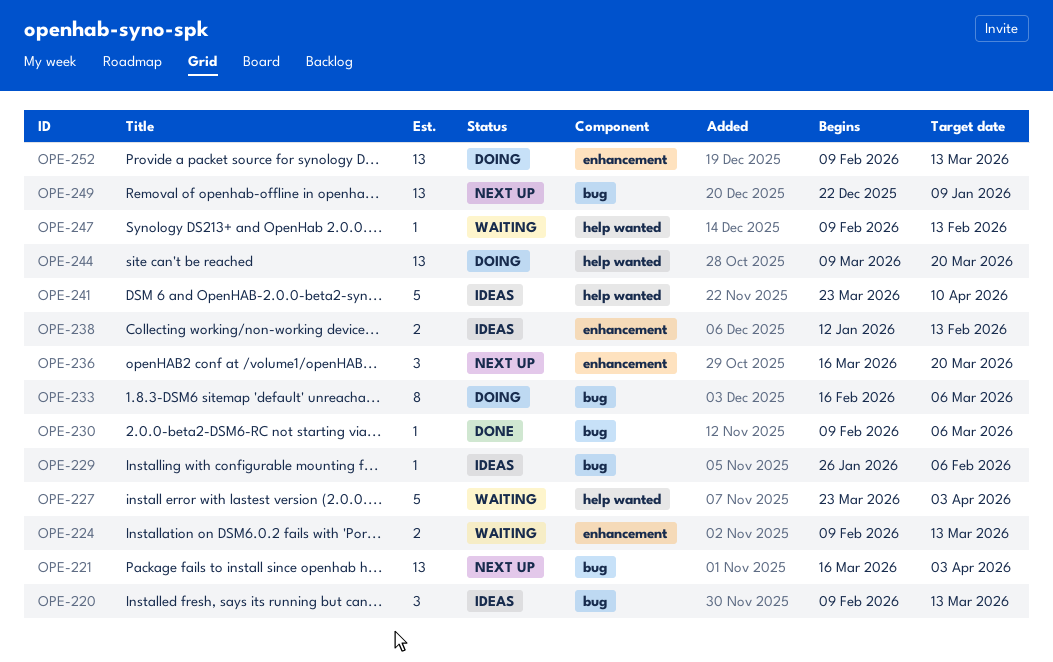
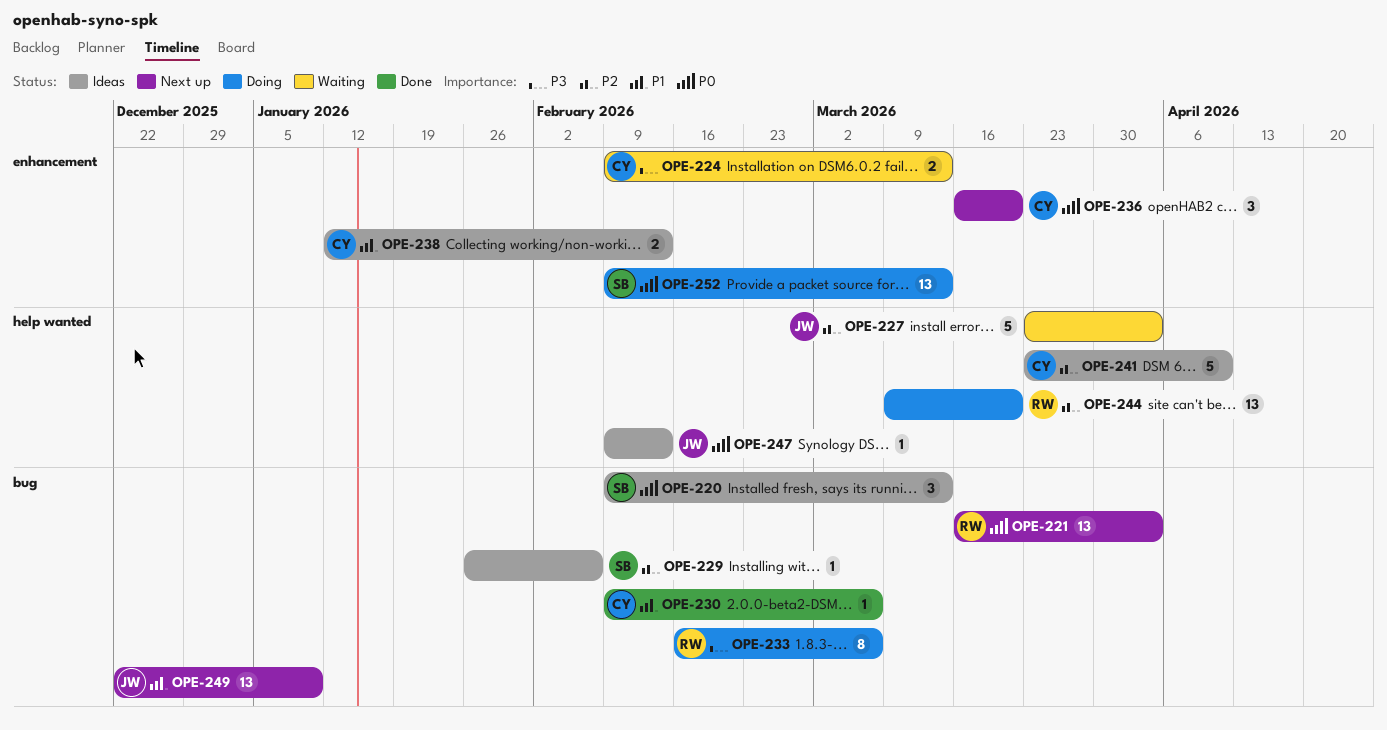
OPE-247, status: Waiting -> Ideas

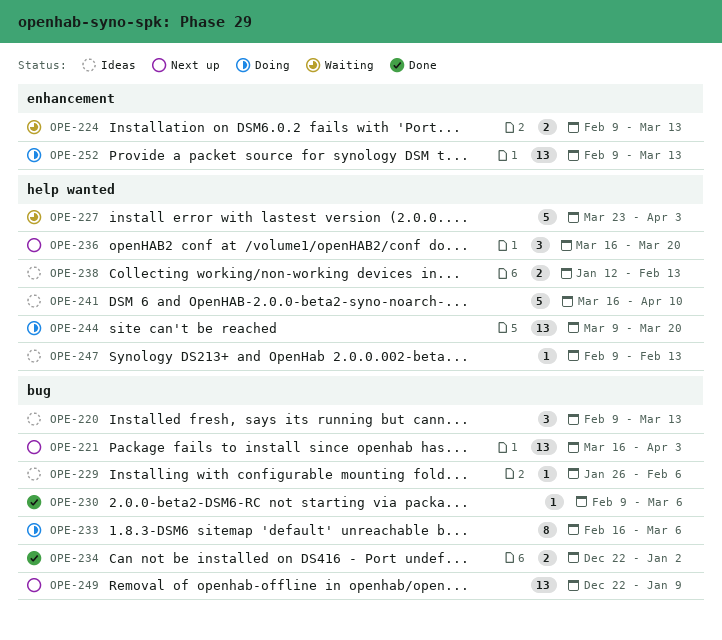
OPE-234: none -> present
OPE-236, label: enhancement -> help wanted
OPE-238, label: enhancement -> help wanted
OPE-241, start: Mar 23 -> Mar 16

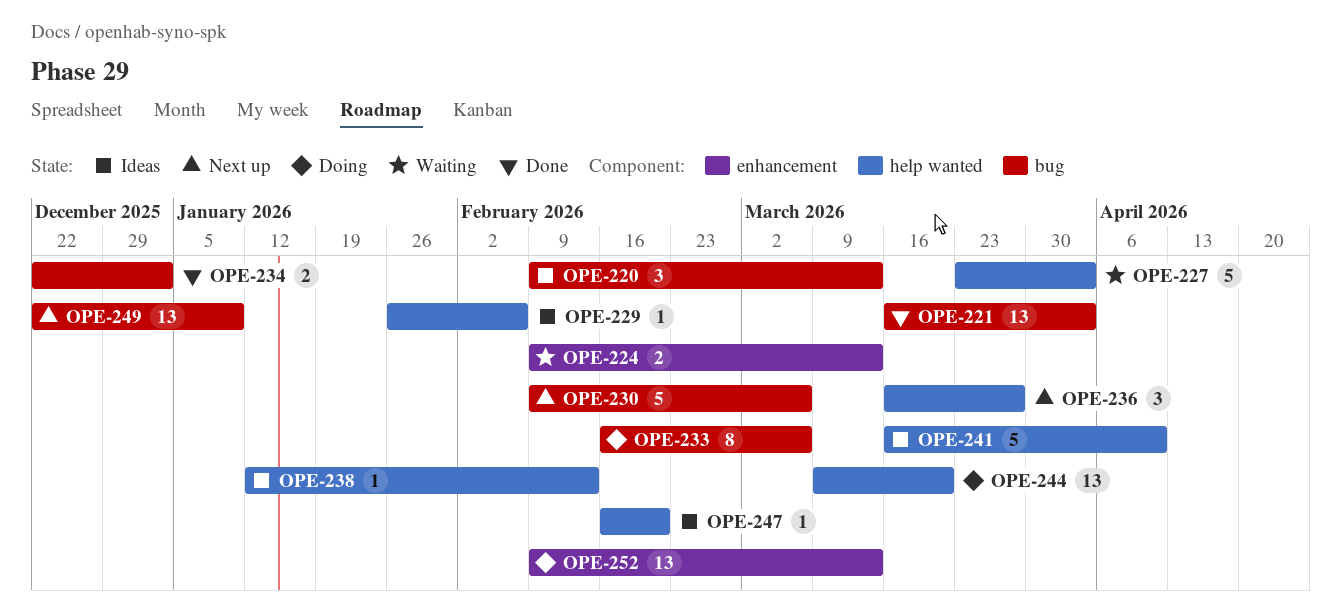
OPE-221, status: Next up -> Done
OPE-229, label: bug -> help wanted
OPE-230, status: Done -> Next up
OPE-230, estimate: 1 -> 5
OPE-236, due: Mar 20 -> Mar 27
OPE-238, estimate: 2 -> 1
OPE-247, start: Feb 9 -> Feb 16
OPE-247, due: Feb 13 -> Feb 20

